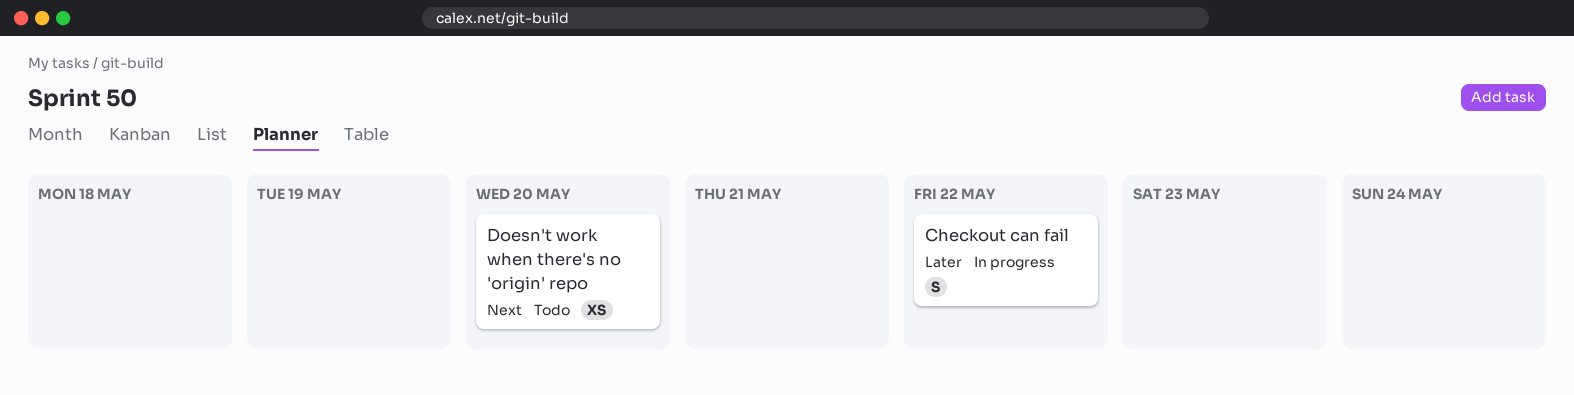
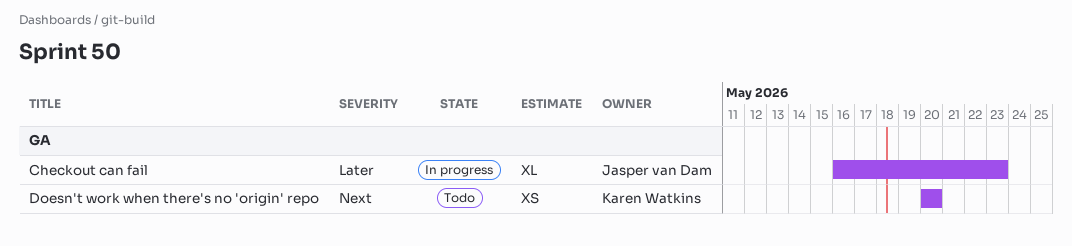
Checkout can fail, estimate: S -> XL
Checkout can fail, due: May 22 -> May 23

